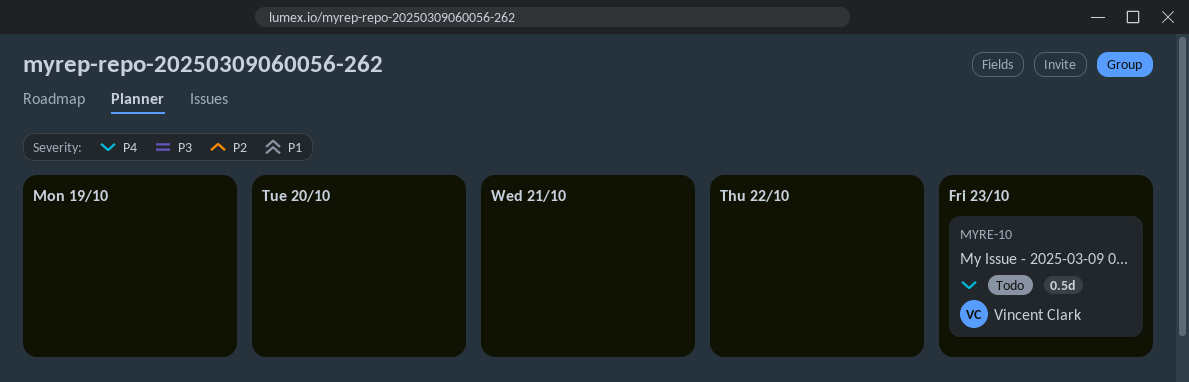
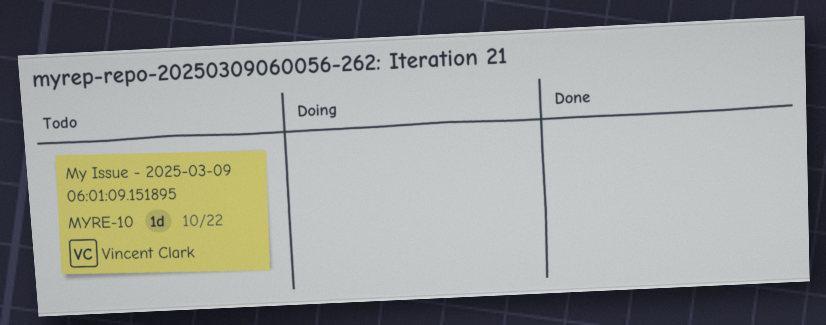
MYRE-10, estimate: 0.5d -> 1d
MYRE-10, due: Oct 23 -> Oct 22

